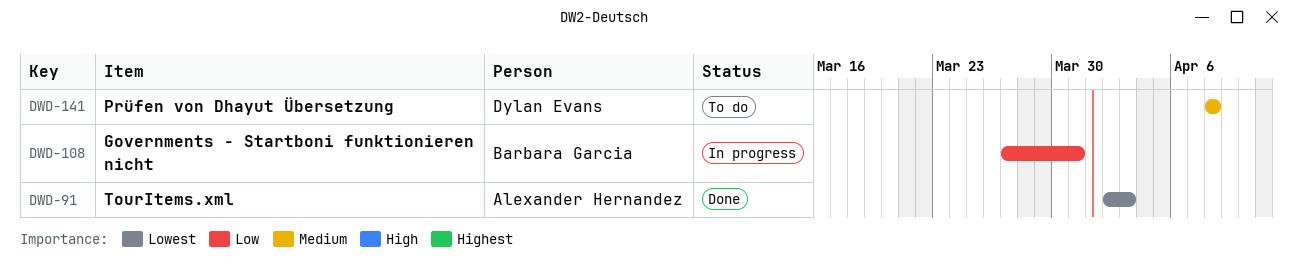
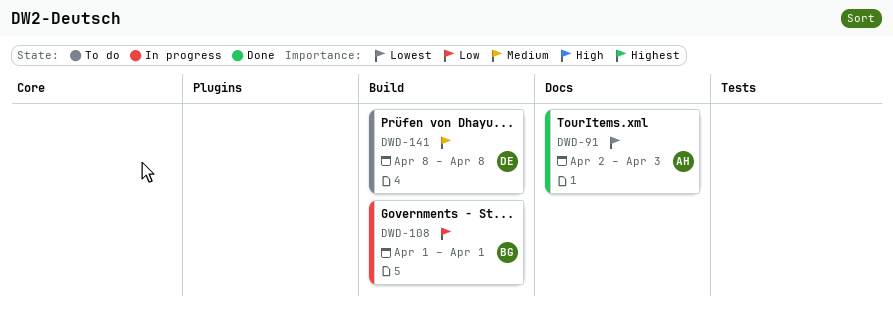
DWD-108, start: Mar 27 -> Apr 1
DWD-108, due: Mar 31 -> Apr 1

